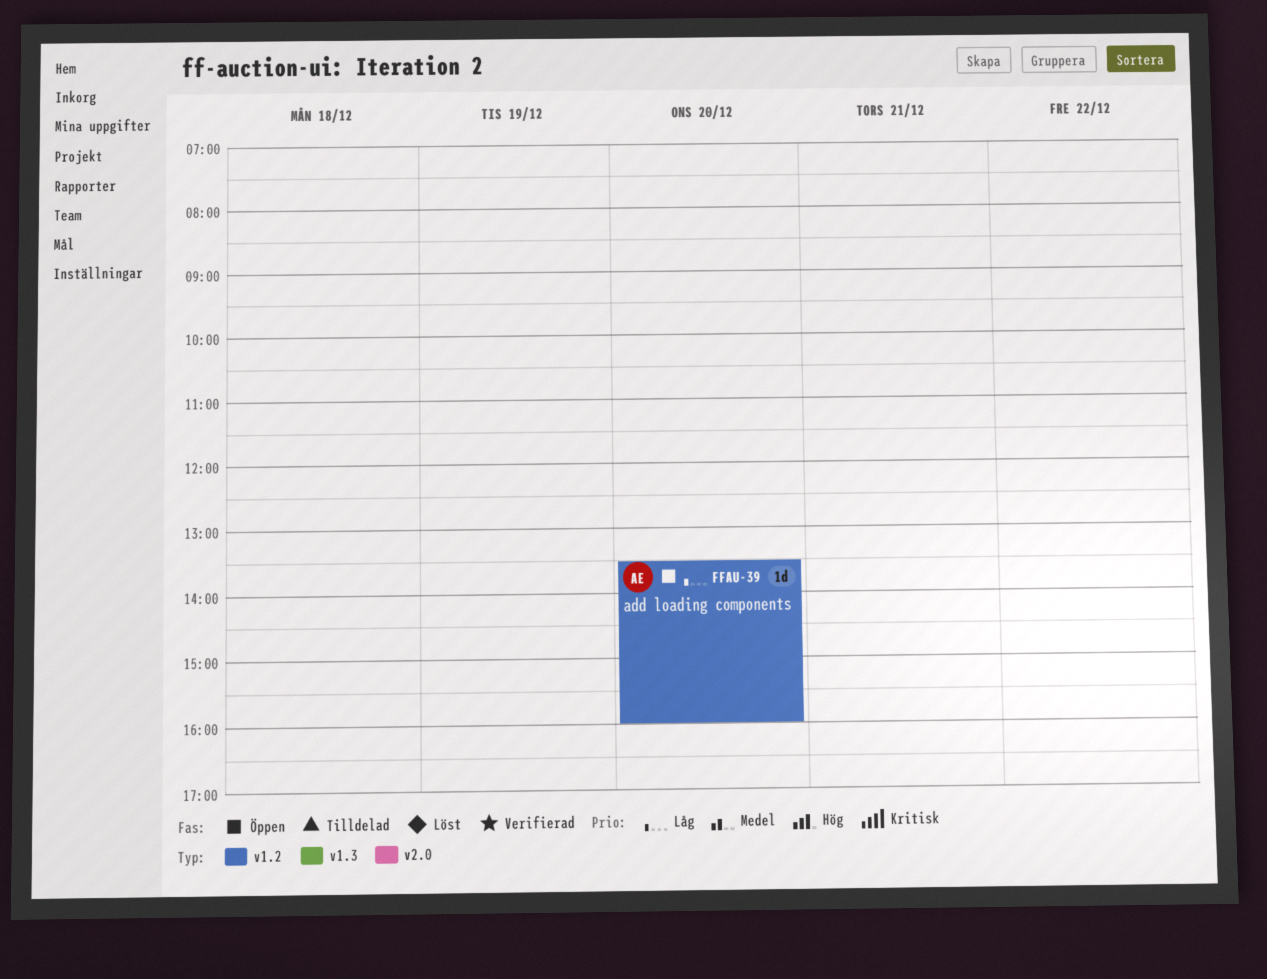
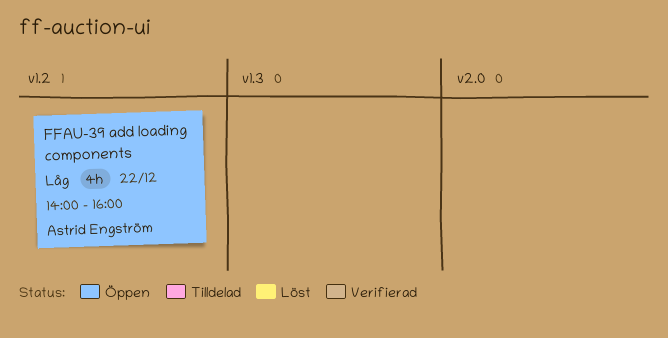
FFAU-39, estimate: 1d -> 4h
FFAU-39, day: Dec 20 -> Dec 22
FFAU-39, begins: 13:30 -> 14:00

